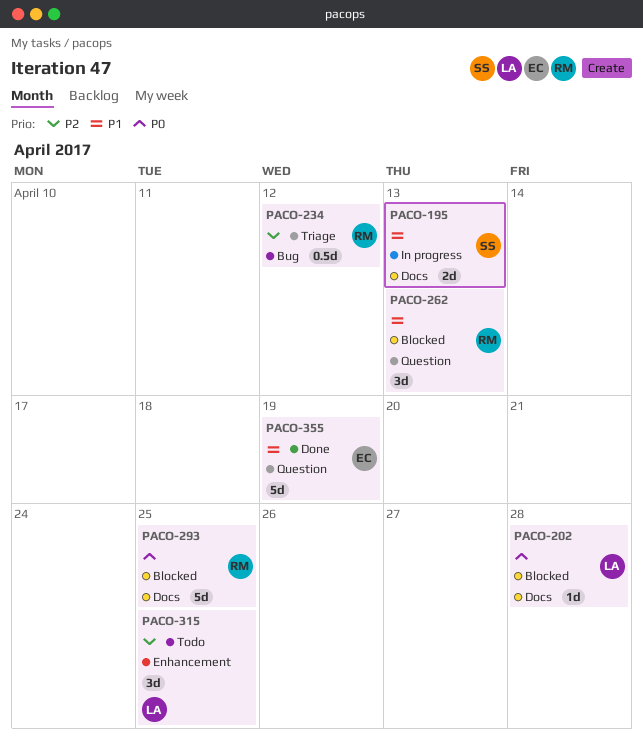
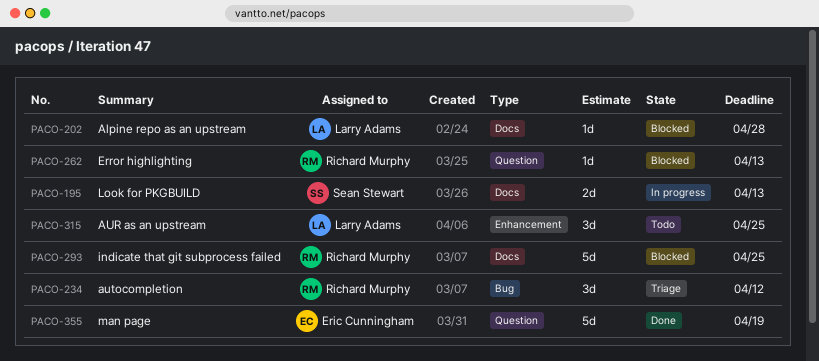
PACO-234, estimate: 0.5d -> 3d
PACO-262, estimate: 3d -> 1d

